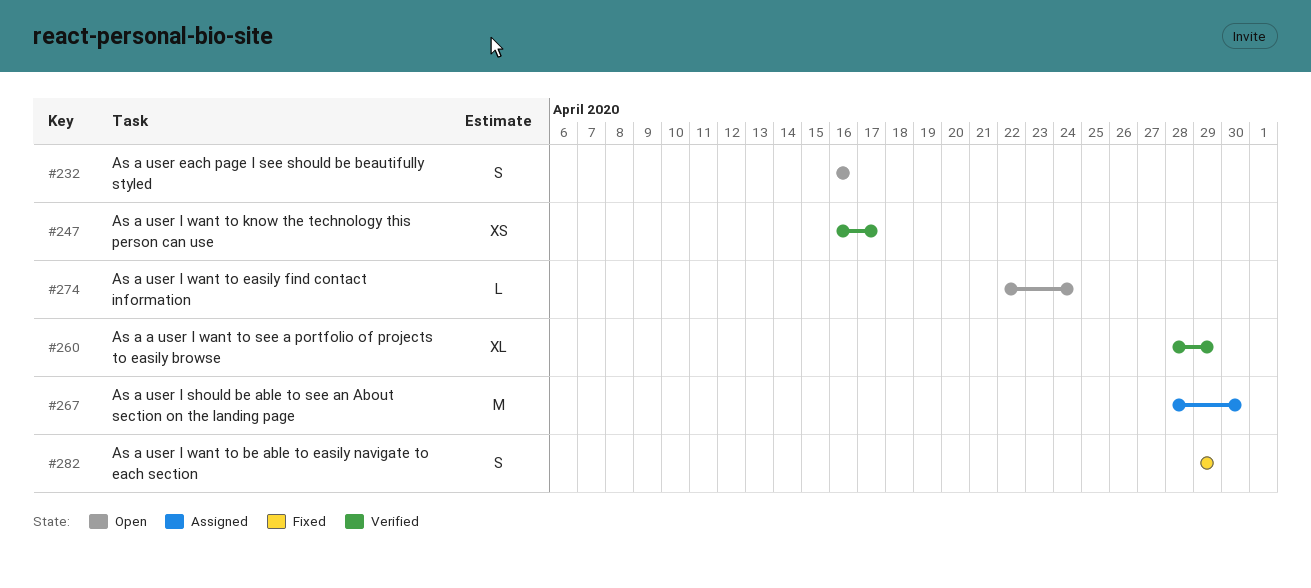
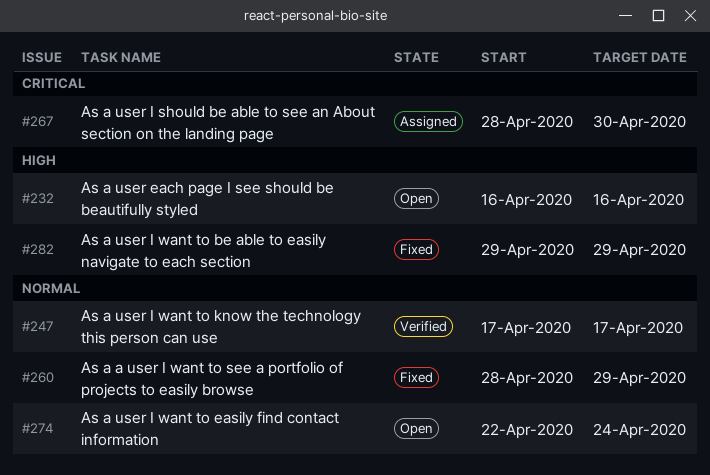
#247, start: Apr 16 -> Apr 17
#260, status: Verified -> Fixed

